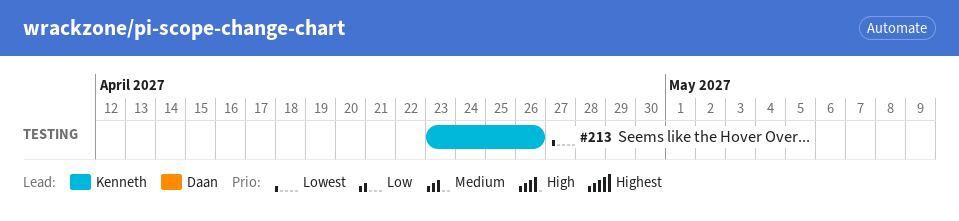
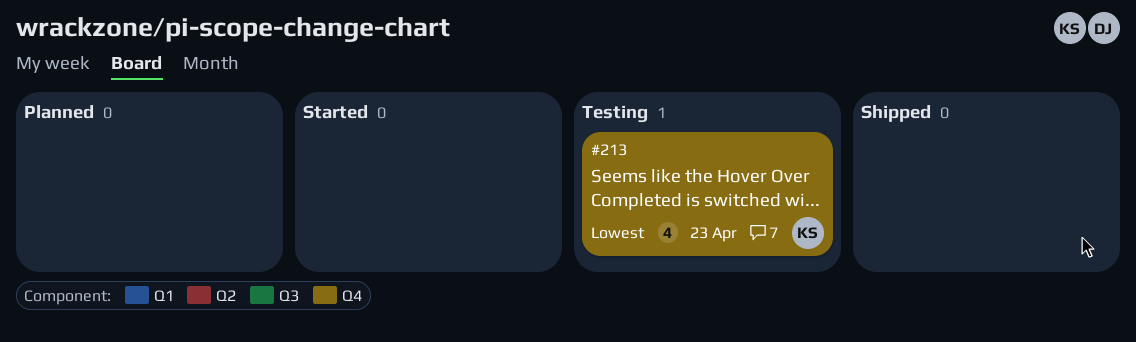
#213, due: Apr 26 -> Apr 23

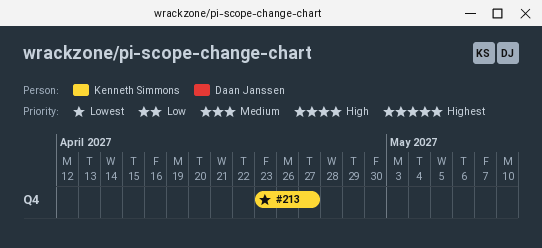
#213, due: Apr 23 -> Apr 27

